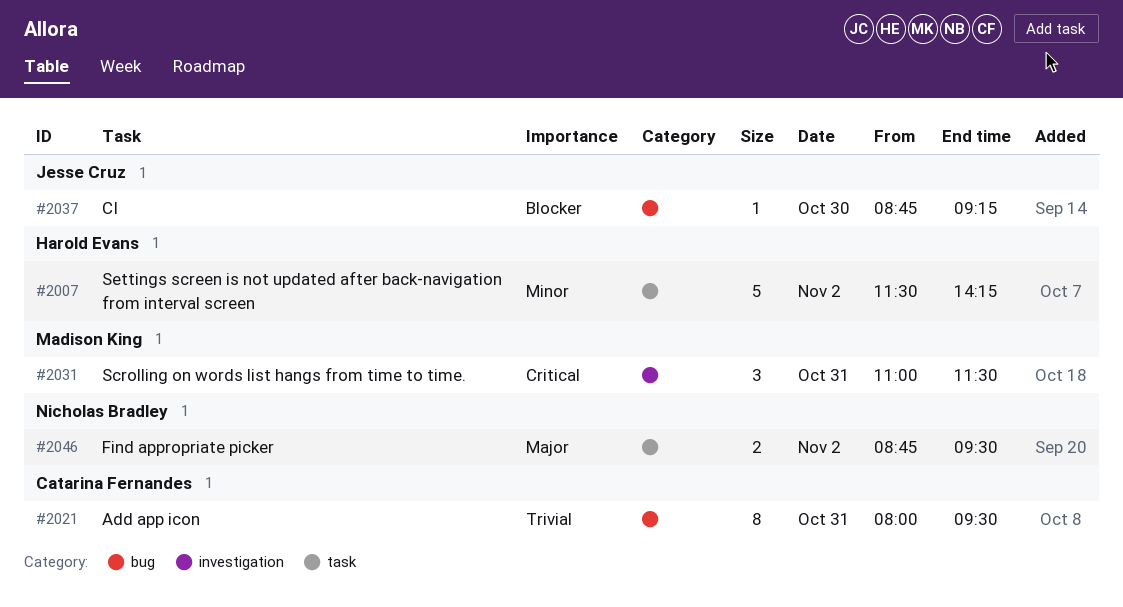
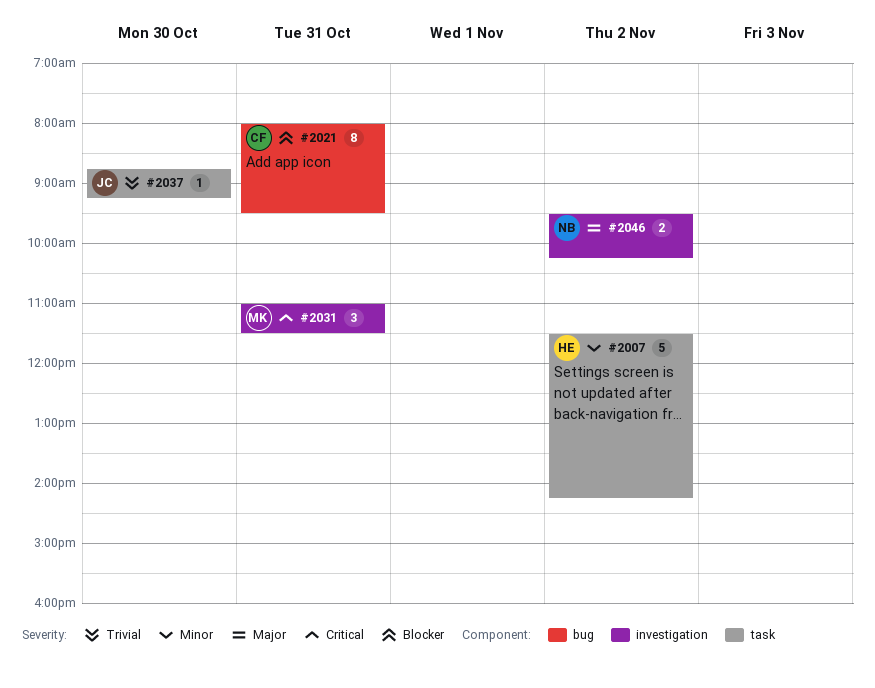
#2021, priority: Trivial -> Blocker
#2037, priority: Blocker -> Trivial
#2037, label: bug -> task
#2046, label: task -> investigation
#2046, begins: 08:45 -> 09:30
#2046, ends: 09:30 -> 10:15

